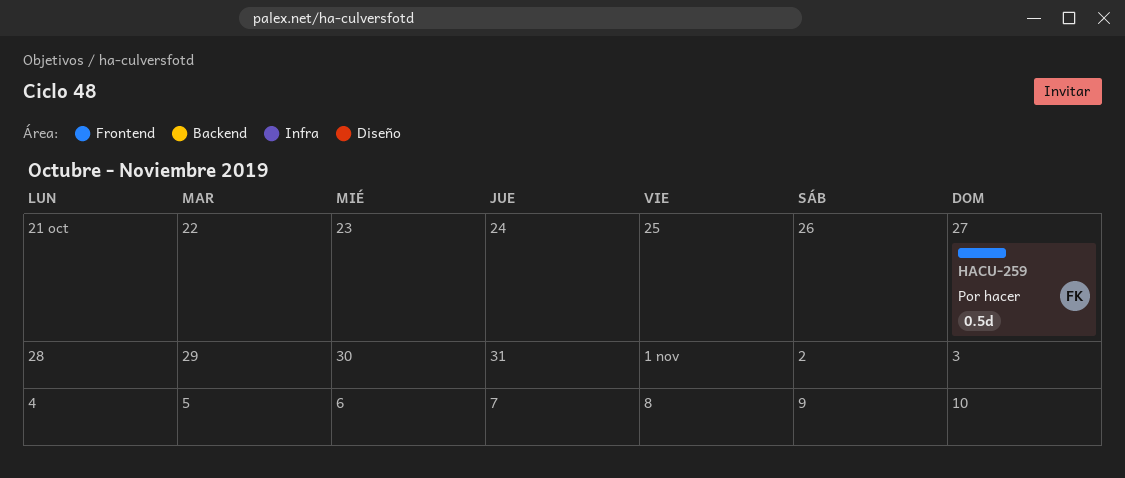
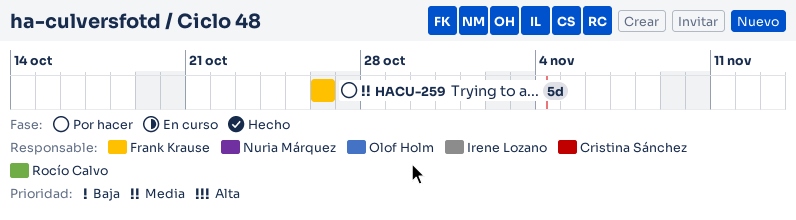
HACU-259, estimate: 0.5d -> 5d
HACU-259, due: Oct 27 -> Oct 26

